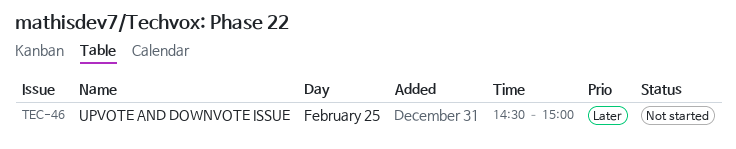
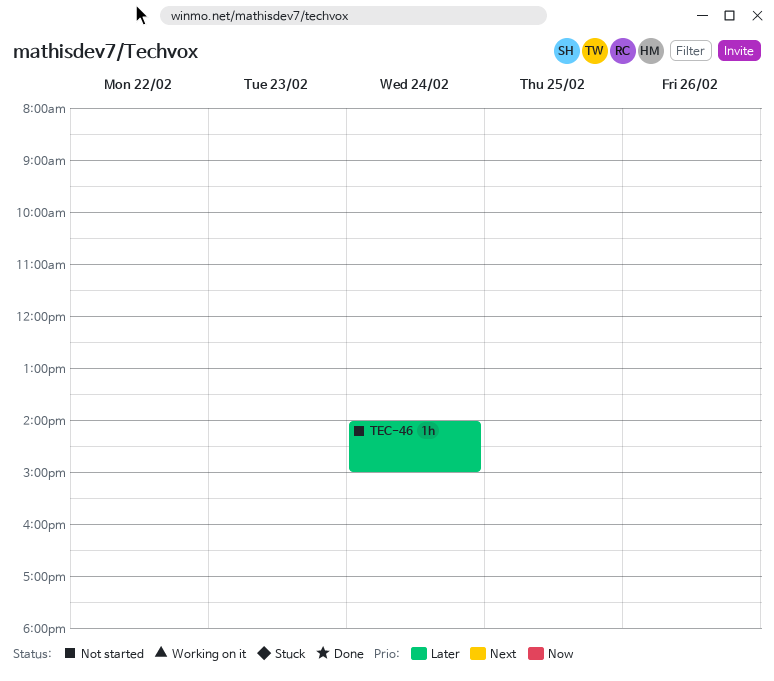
TEC-46, day: Feb 25 -> Feb 24
TEC-46, begins: 14:30 -> 14:00

